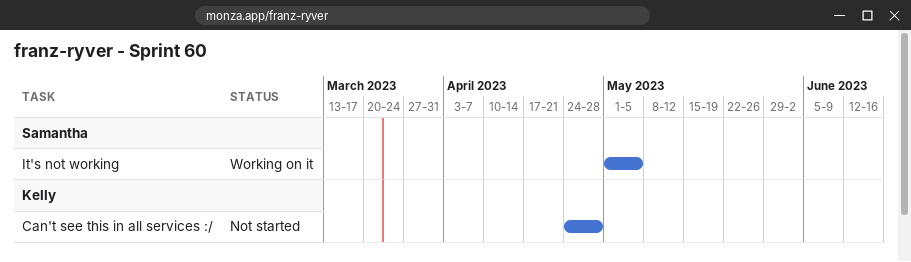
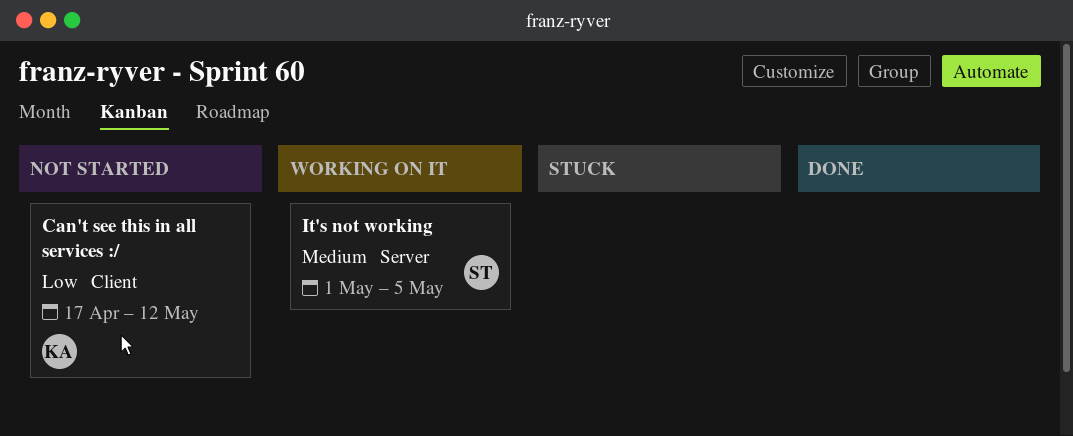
Can't see this in all services :/, start: Apr 24 -> Apr 17
Can't see this in all services :/, due: Apr 28 -> May 12

